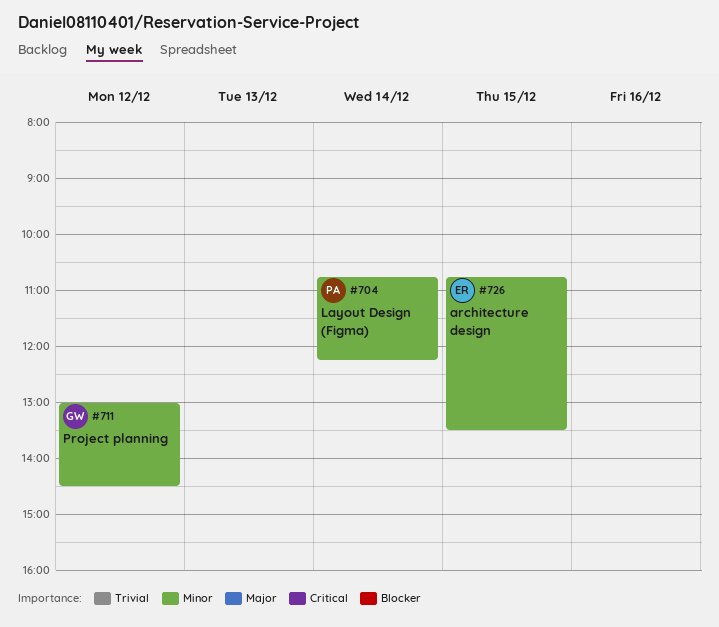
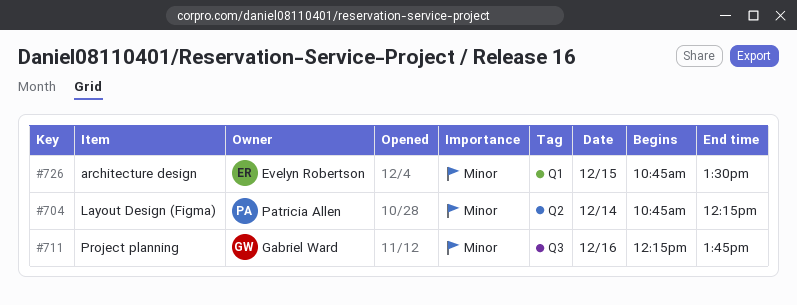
#711, day: Dec 12 -> Dec 16
#711, begins: 13:00 -> 12:15
#711, ends: 14:30 -> 13:45

